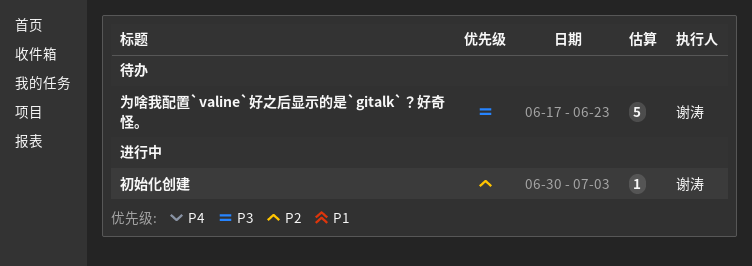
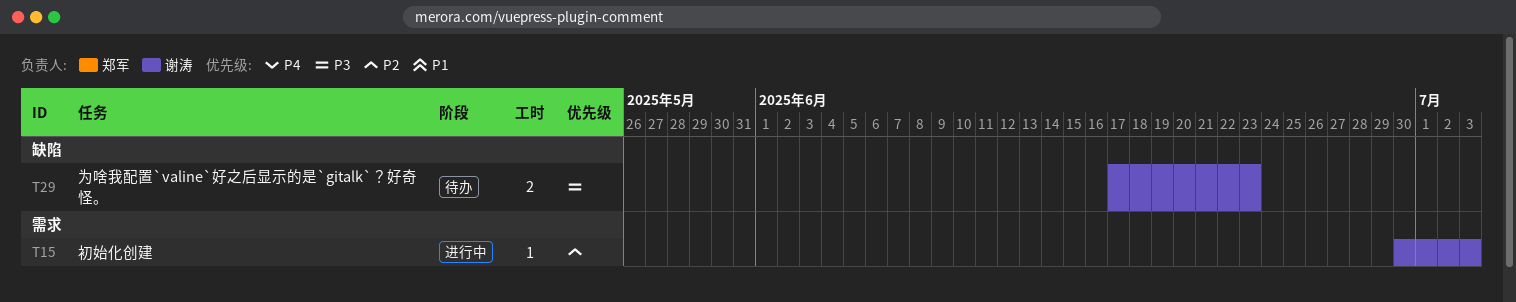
为啥我配置`valine`好之后显示的是`gitalk`？好奇怪。, estimate: 5 -> 2

